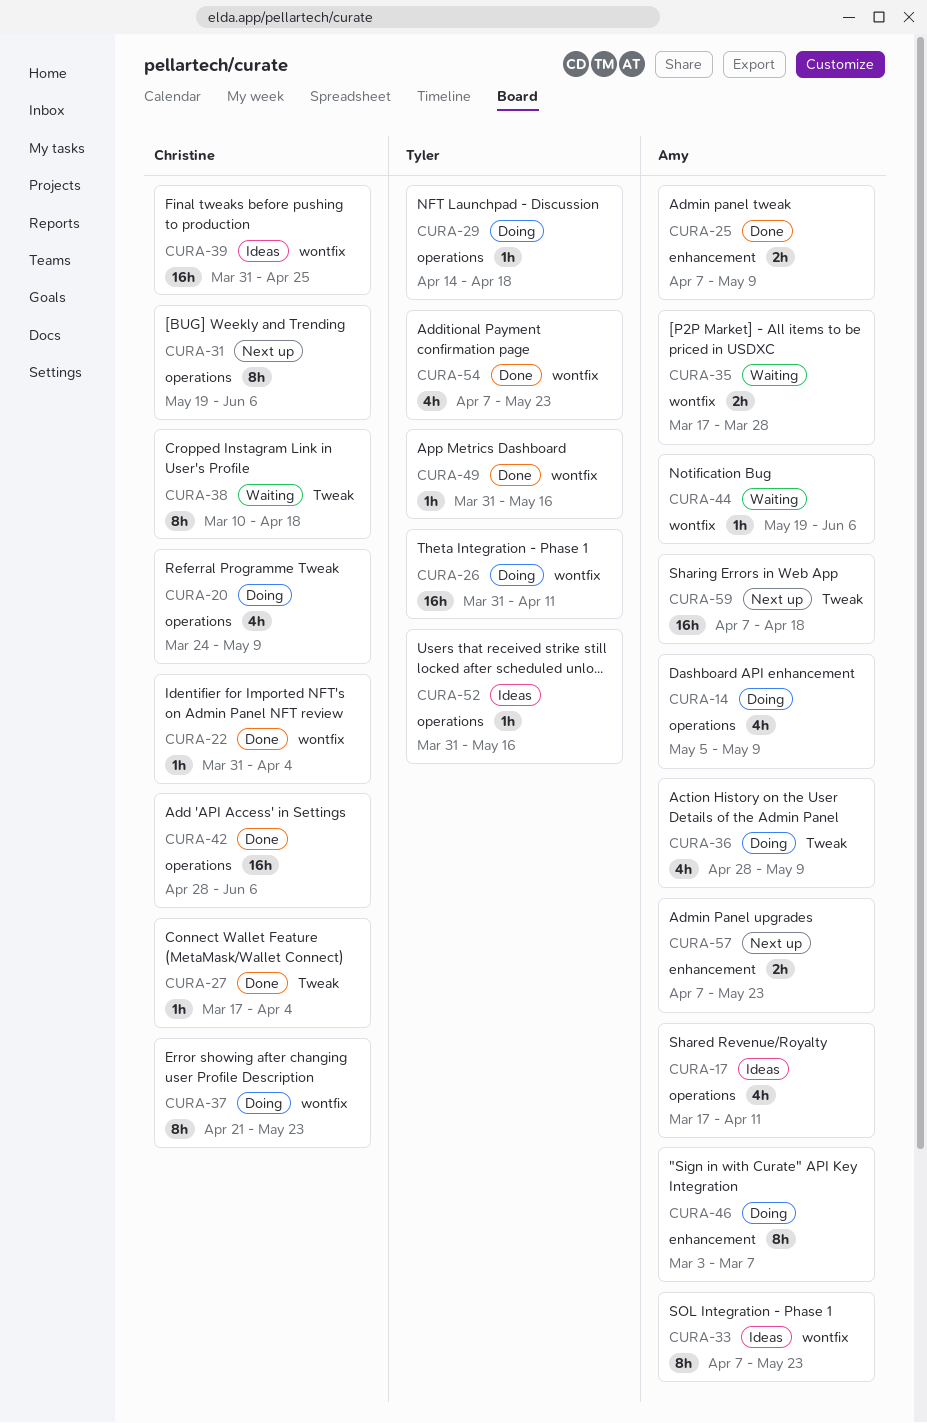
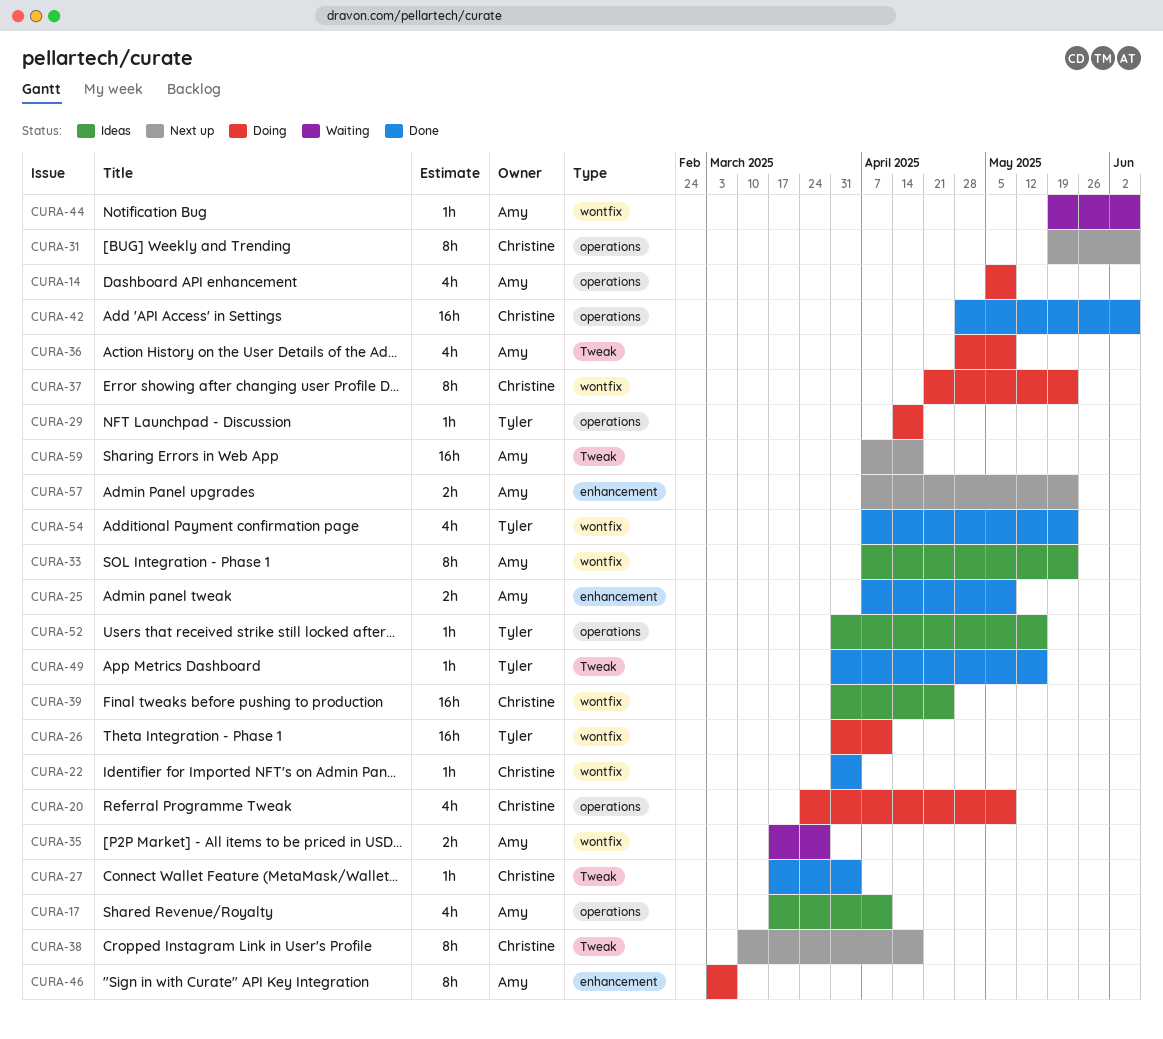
CURA-38, status: Waiting -> Next up
CURA-49, label: wontfix -> Tweak

